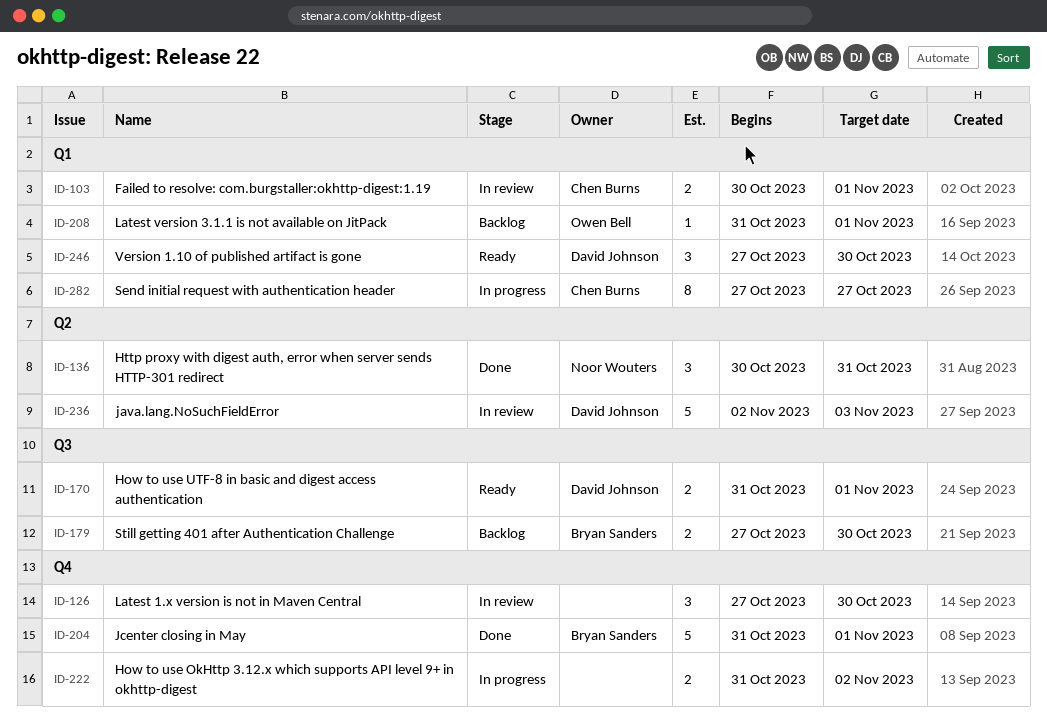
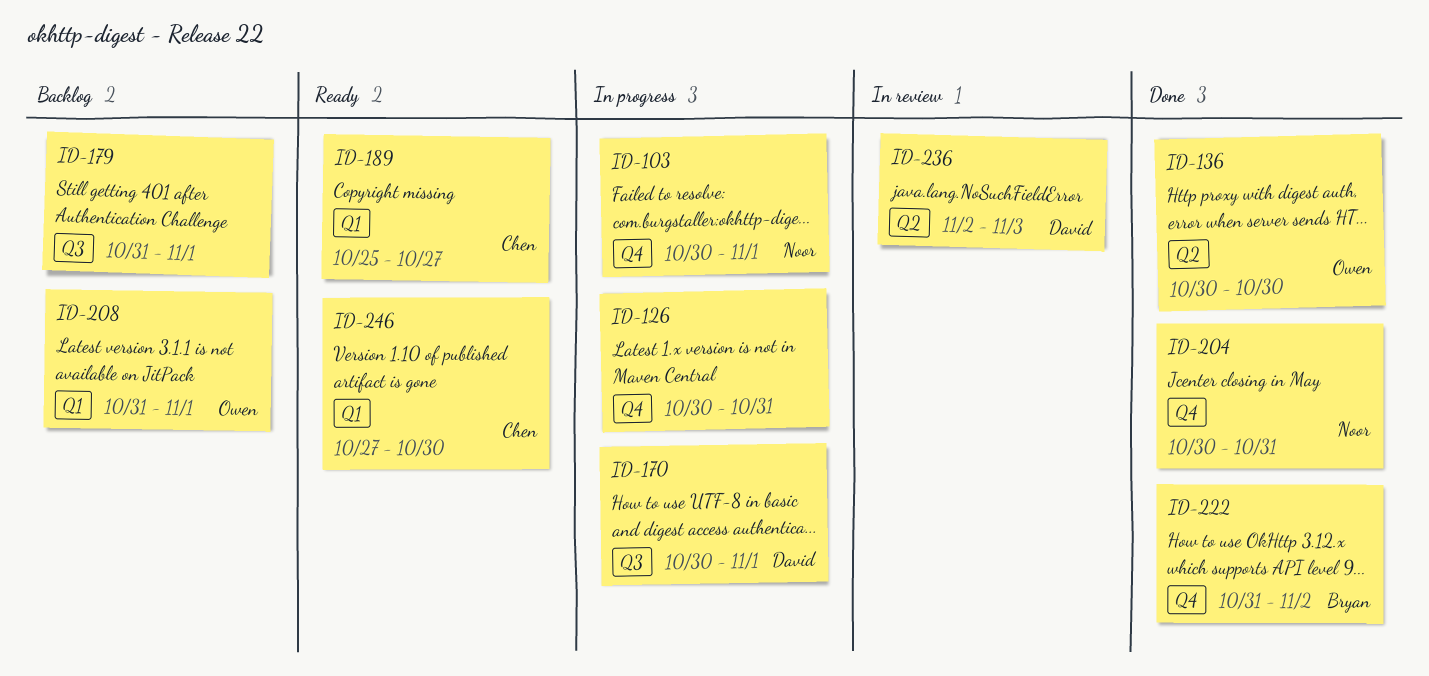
ID-103, status: In review -> In progress
ID-103, owner: Chen Burns -> Noor Wouters
ID-103, label: Q1 -> Q4
ID-126, status: In review -> In progress
ID-126, start: Oct 27 -> Oct 30
ID-126, due: Oct 30 -> Oct 31
ID-136, owner: Noor Wouters -> Owen Bell
ID-136, due: Oct 31 -> Oct 30
ID-170, status: Ready -> In progress
ID-170, start: Oct 31 -> Oct 30
ID-179, owner: Bryan Sanders -> none
ID-179, start: Oct 27 -> Oct 31
ID-179, due: Oct 30 -> Nov 1
ID-189: none -> present
ID-204, owner: Bryan Sanders -> Noor Wouters
ID-204, start: Oct 31 -> Oct 30
ID-204, due: Nov 1 -> Oct 31
ID-222, status: In progress -> Done
ID-222, owner: none -> Bryan Sanders
ID-246, owner: David Johnson -> Chen Burns
ID-282: present -> none

